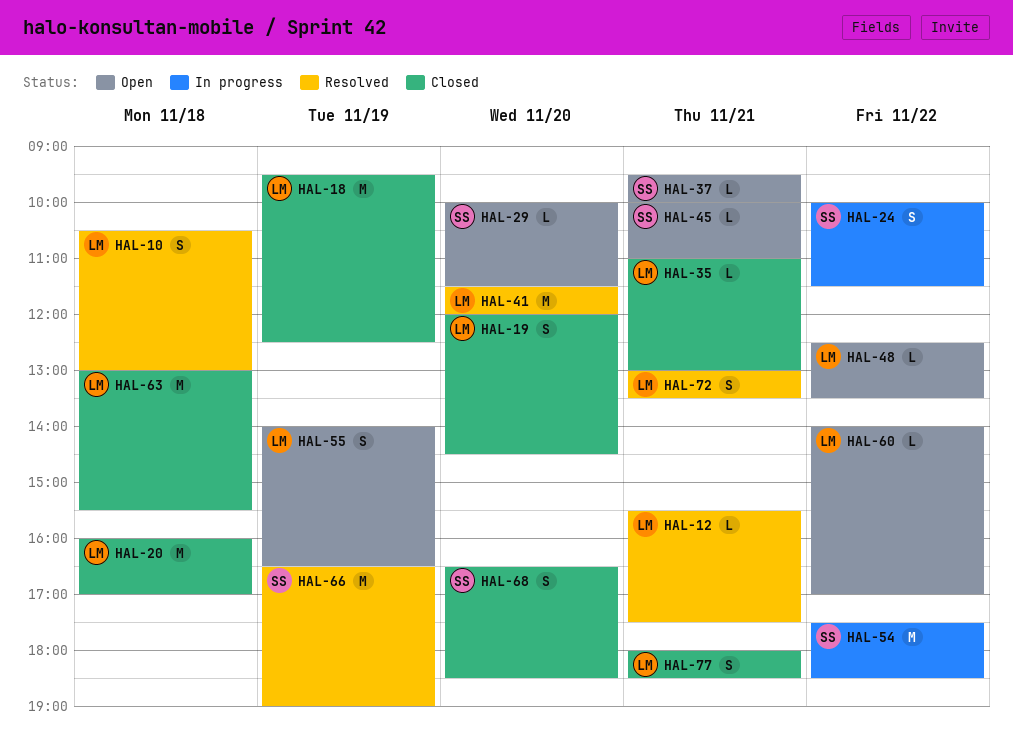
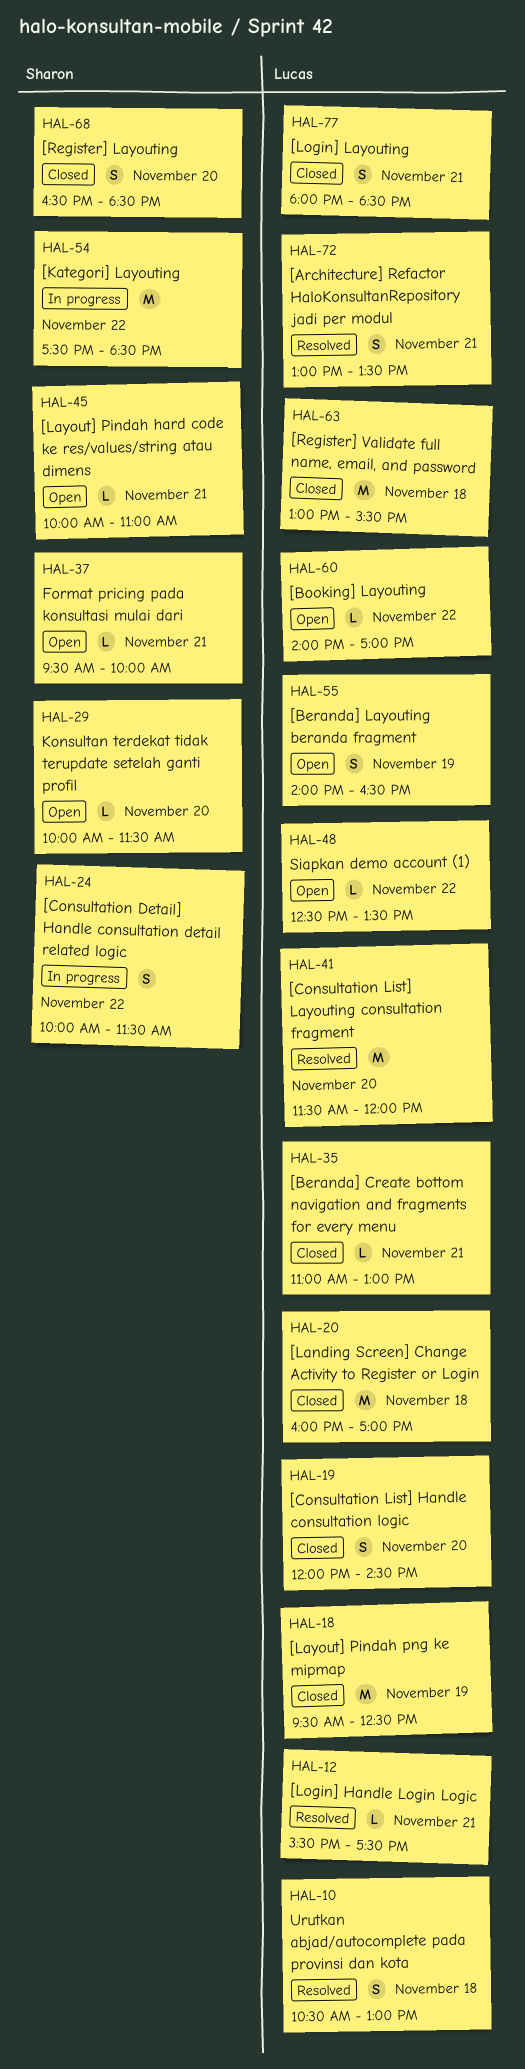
HAL-66: present -> none

